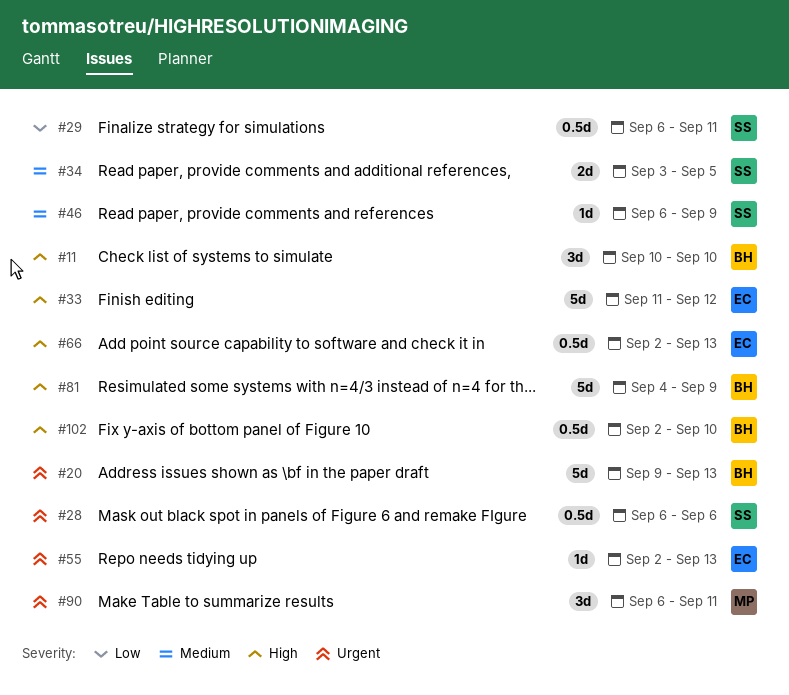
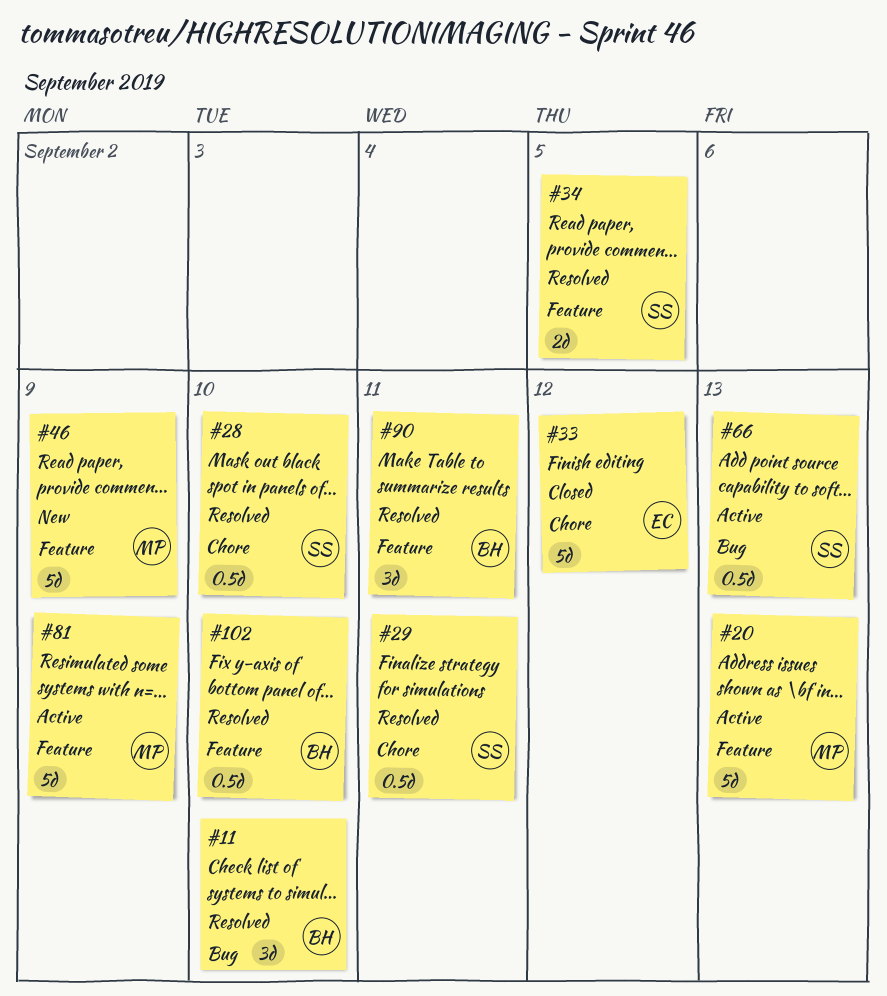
#20, owner: BH -> MP
#28, due: Sep 6 -> Sep 10
#46, owner: SS -> MP
#46, estimate: 1d -> 5d
#55: present -> none
#66, owner: EC -> SS
#81, owner: BH -> MP
#90, owner: MP -> BH

